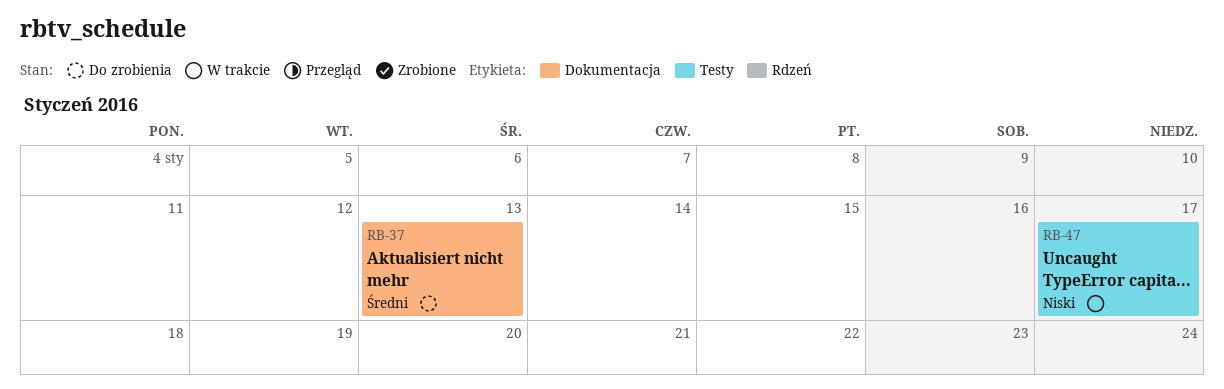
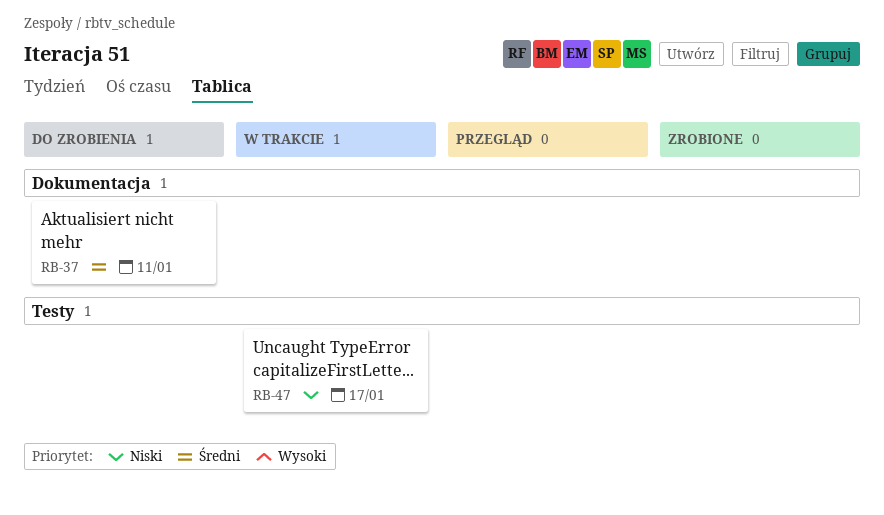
RB-37, due: Jan 13 -> Jan 11

